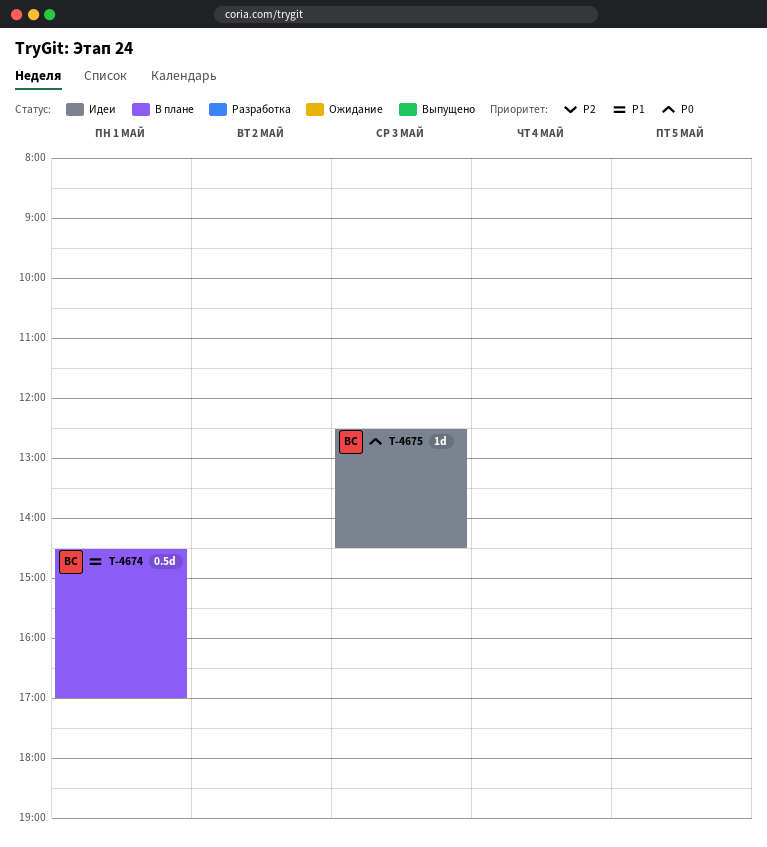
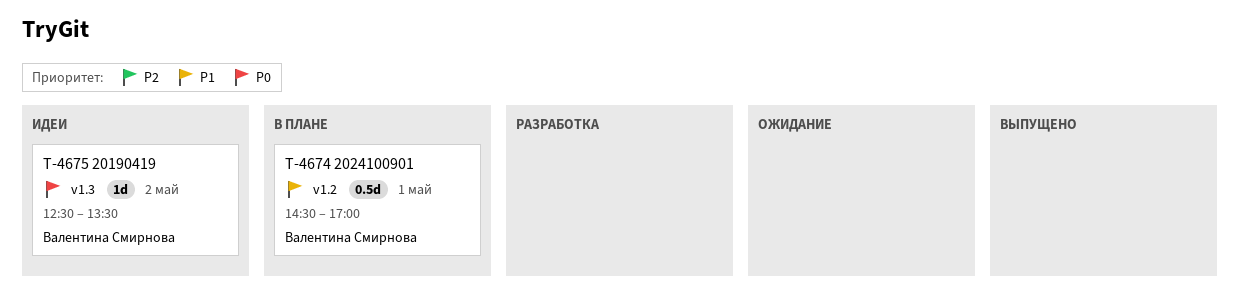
T-4675, day: May 3 -> May 2
T-4675, ends: 14:30 -> 13:30

